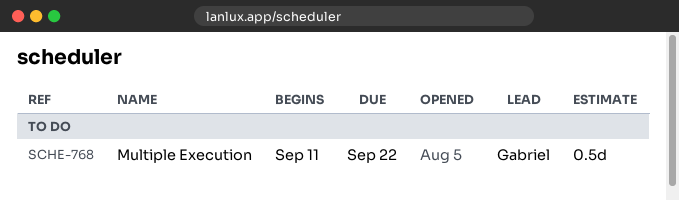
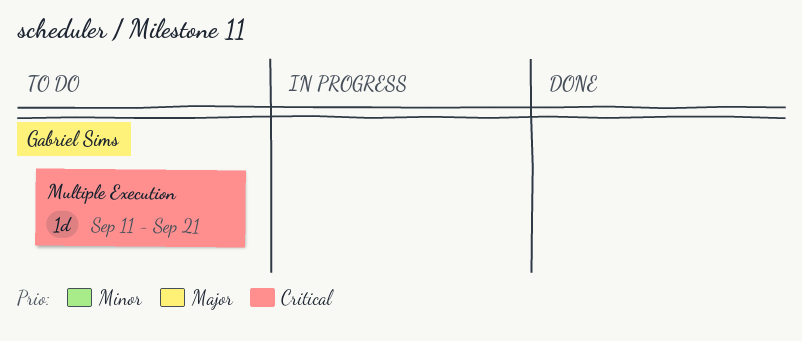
Multiple Execution, estimate: 0.5d -> 1d
Multiple Execution, due: Sep 22 -> Sep 21

